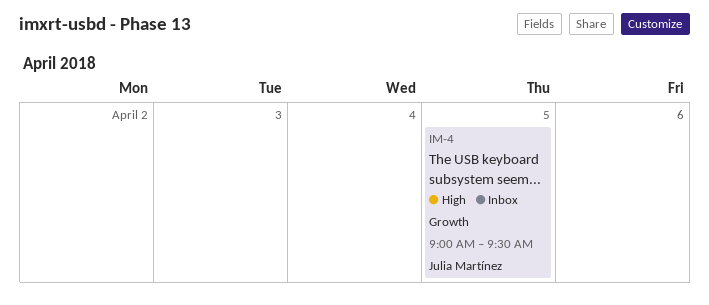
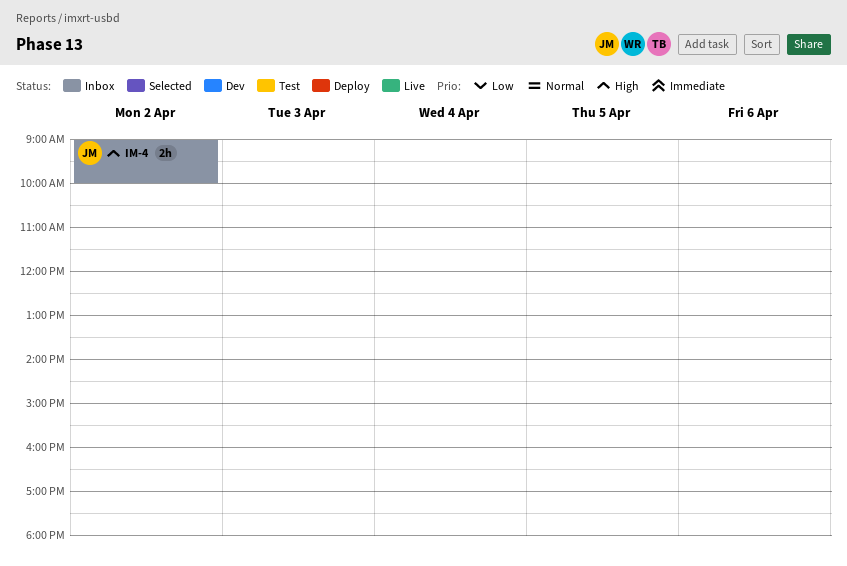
IM-4, day: Apr 5 -> Apr 2
IM-4, ends: 09:30 -> 10:00

